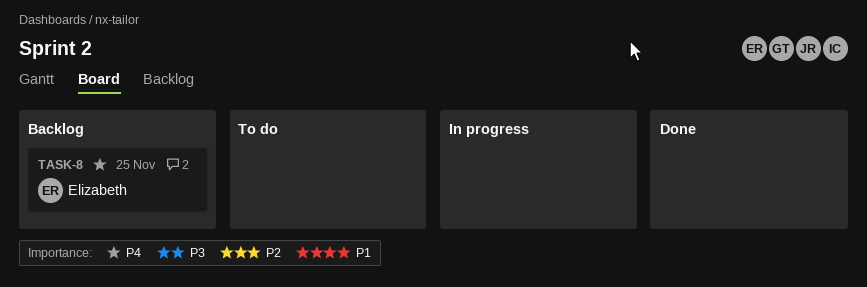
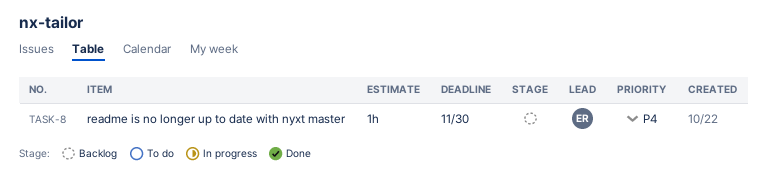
TASK-8, due: Nov 25 -> Nov 30

